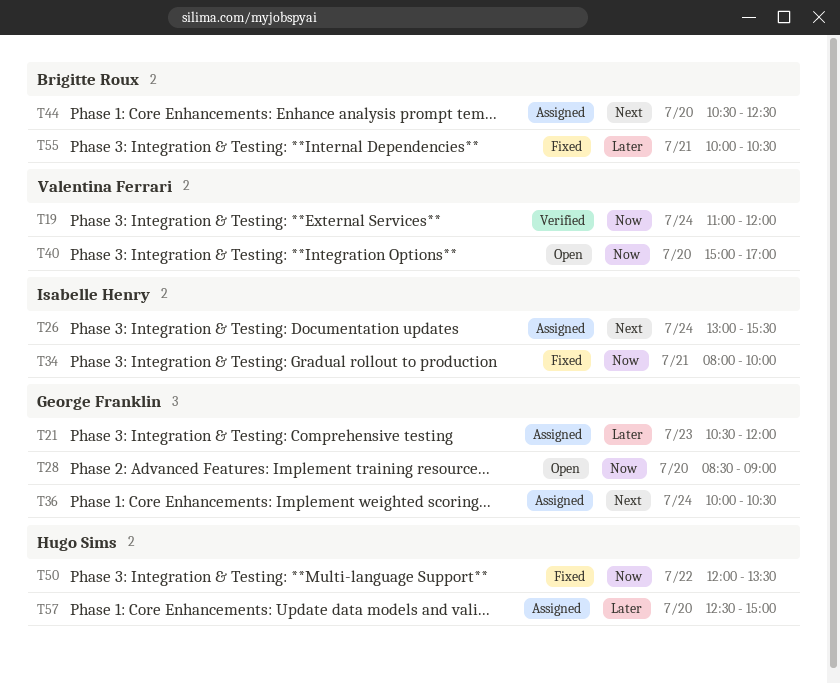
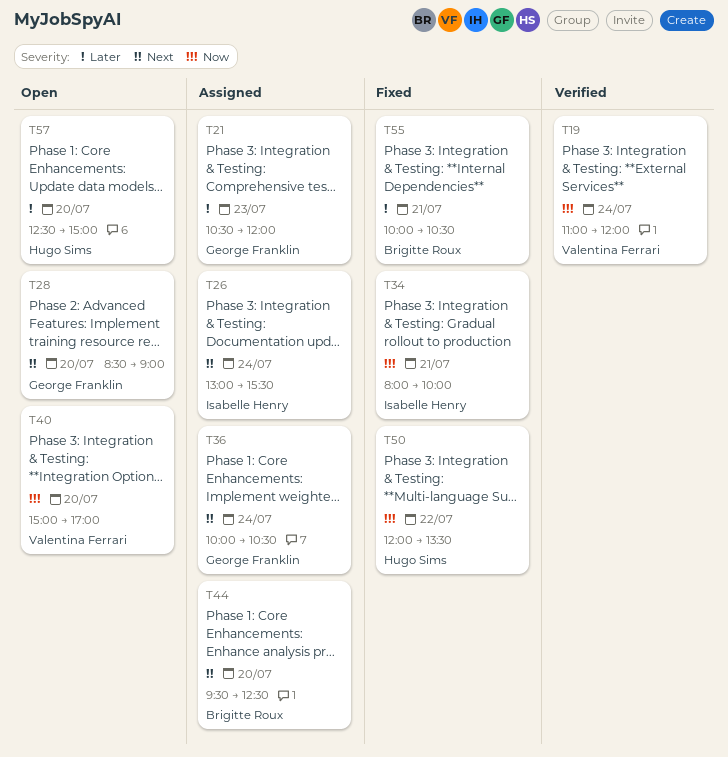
T28, priority: Now -> Next
T44, begins: 10:30 -> 09:30
T57, status: Assigned -> Open

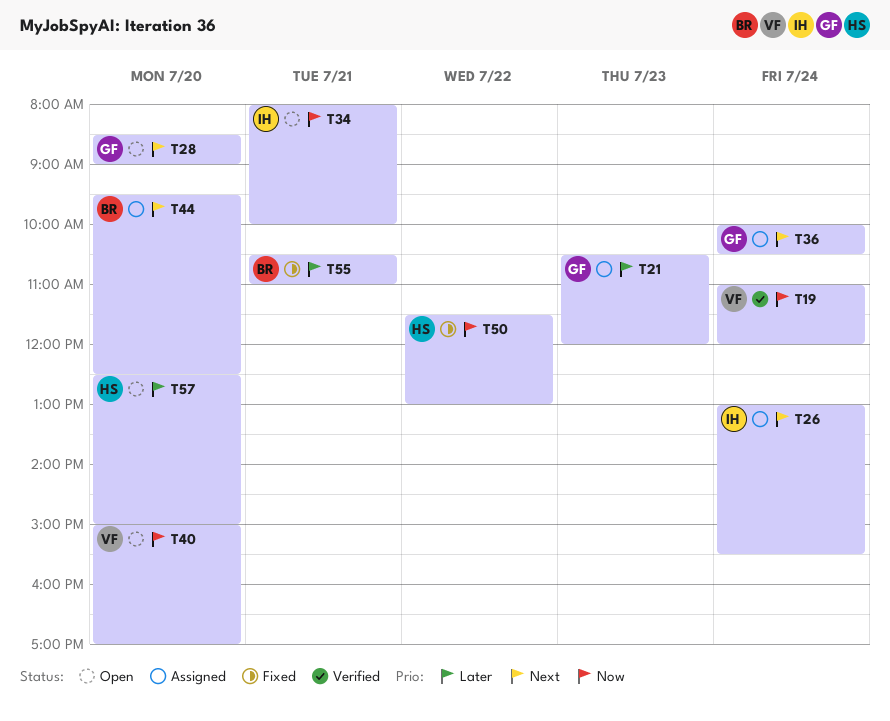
T34, status: Fixed -> Open
T50, begins: 12:00 -> 11:30
T50, ends: 13:30 -> 13:00
T55, begins: 10:00 -> 10:30
T55, ends: 10:30 -> 11:00

